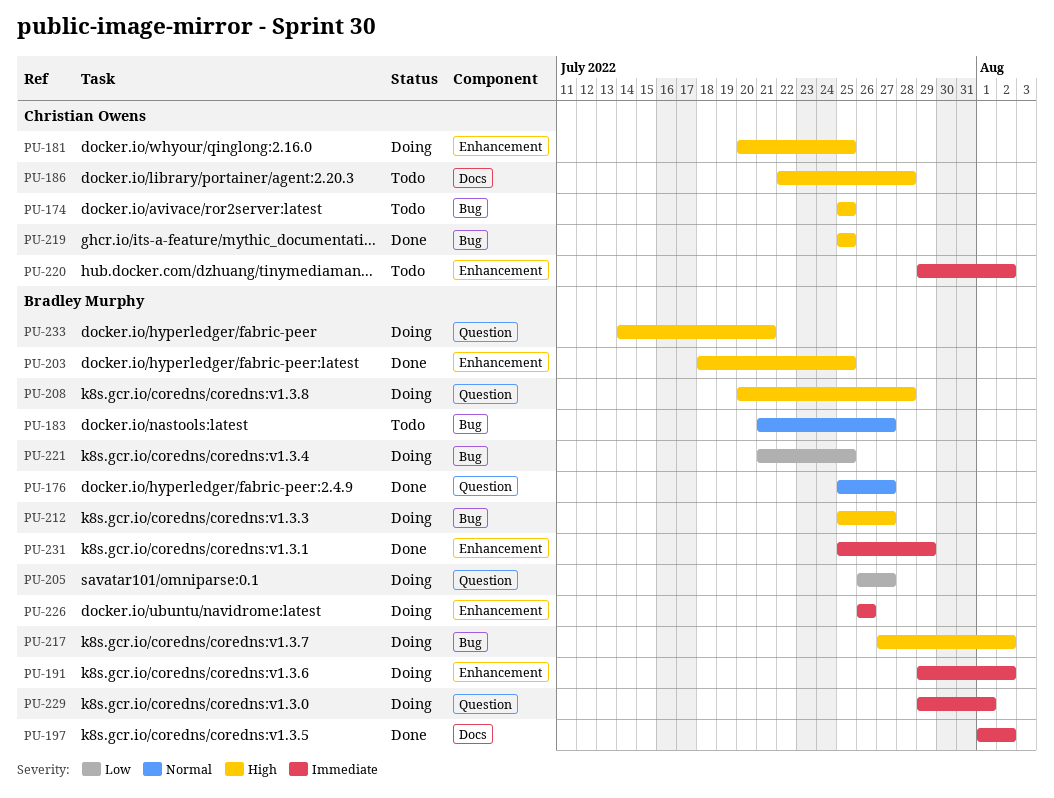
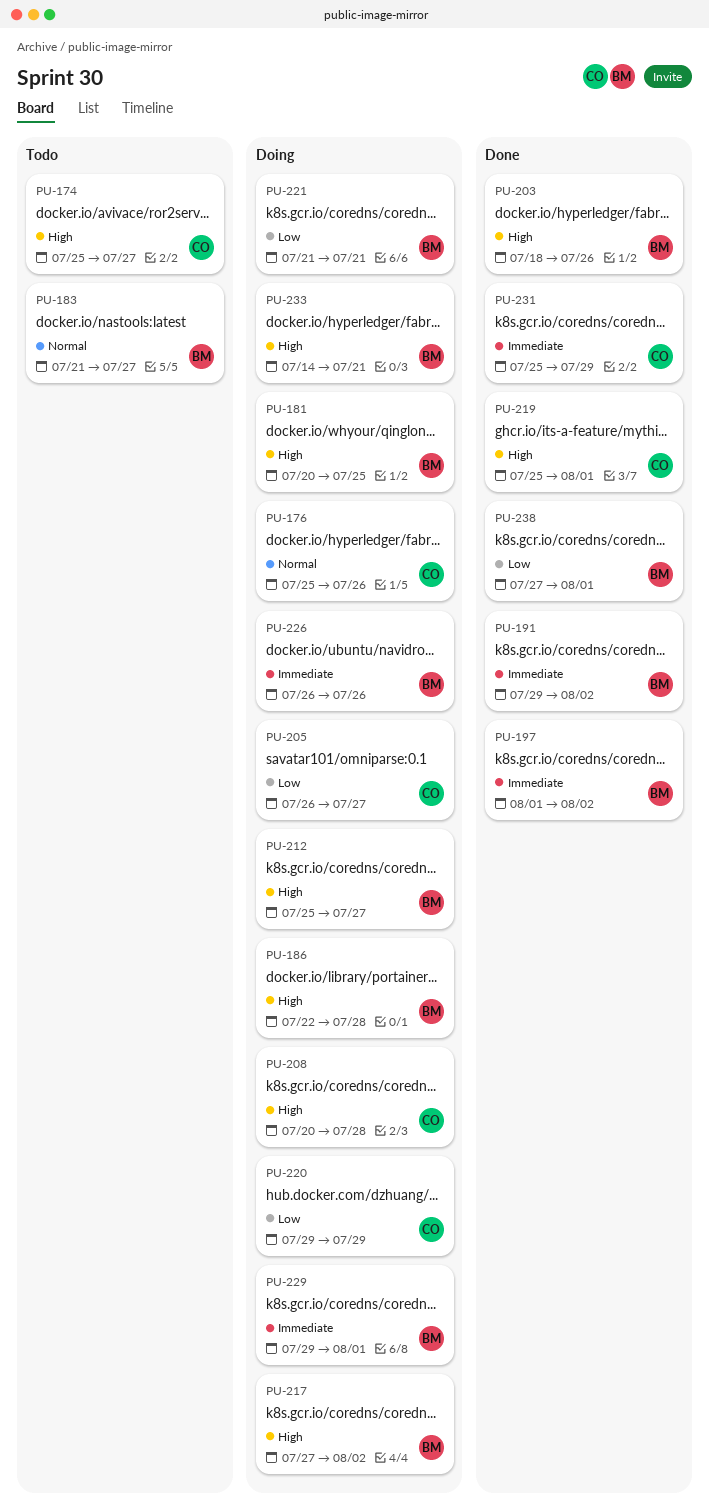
PU-174, due: Jul 25 -> Jul 27
PU-176, status: Done -> Doing
PU-176, owner: Bradley Murphy -> Christian Owens
PU-176, due: Jul 27 -> Jul 26
PU-181, owner: Christian Owens -> Bradley Murphy
PU-186, status: Todo -> Doing
PU-186, owner: Christian Owens -> Bradley Murphy
PU-191, status: Doing -> Done
PU-203, due: Jul 25 -> Jul 26
PU-205, owner: Bradley Murphy -> Christian Owens
PU-208, owner: Bradley Murphy -> Christian Owens
PU-219, due: Jul 25 -> Aug 1
PU-220, status: Todo -> Doing
PU-220, priority: Immediate -> Low
PU-220, due: Aug 2 -> Jul 29
PU-221, due: Jul 25 -> Jul 21
PU-231, owner: Bradley Murphy -> Christian Owens
PU-238: none -> present

